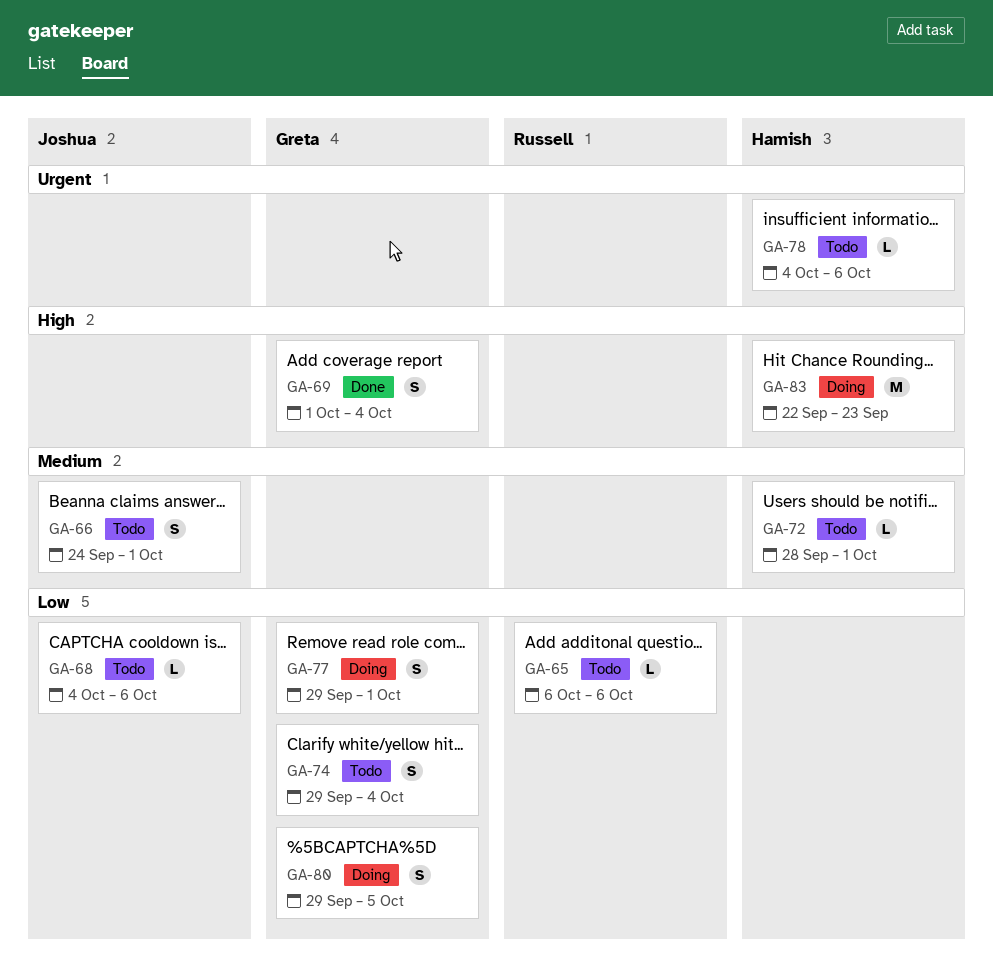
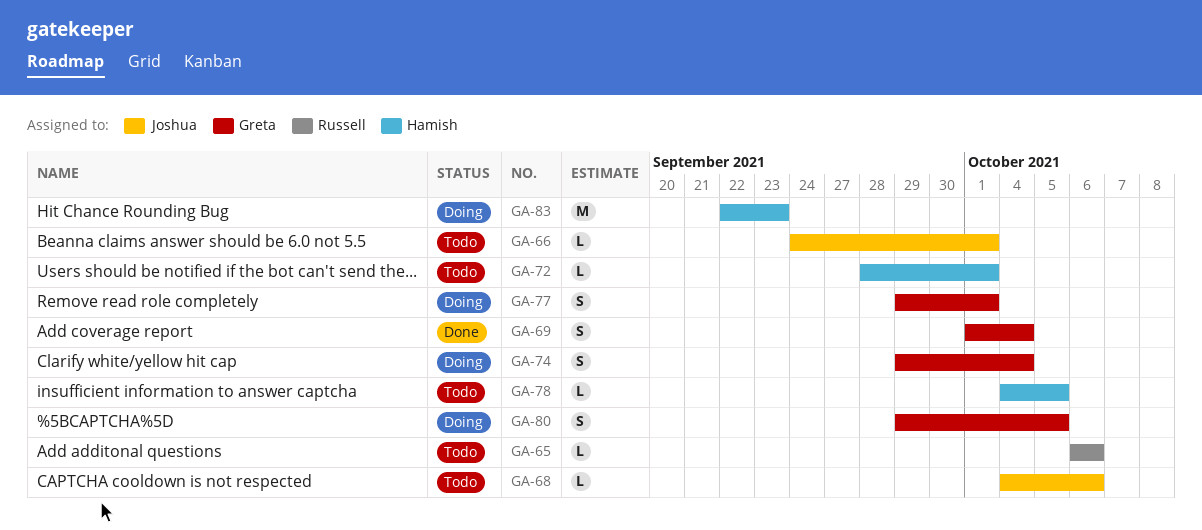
GA-66, estimate: S -> L
GA-74, status: Todo -> Doing
GA-78, due: Oct 6 -> Oct 5

